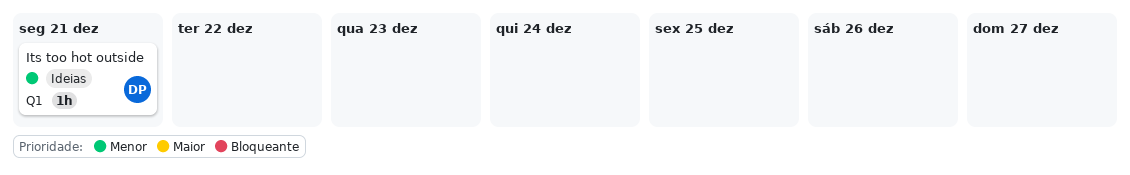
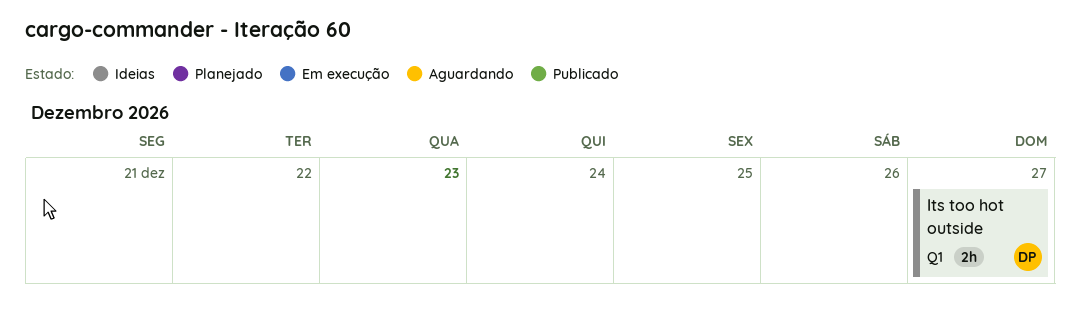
Its too hot outside, estimate: 1h -> 2h
Its too hot outside, due: Dec 21 -> Dec 27

